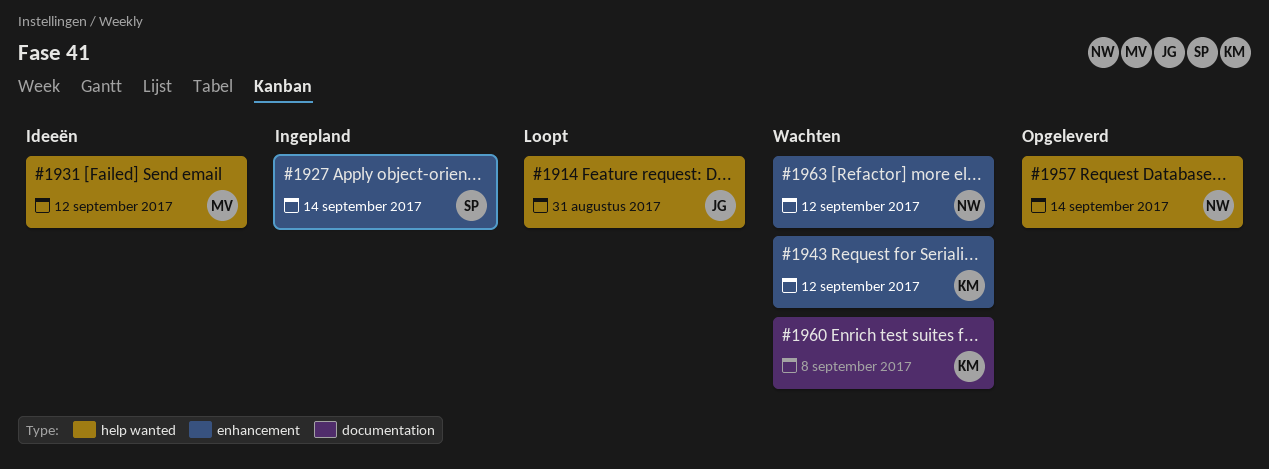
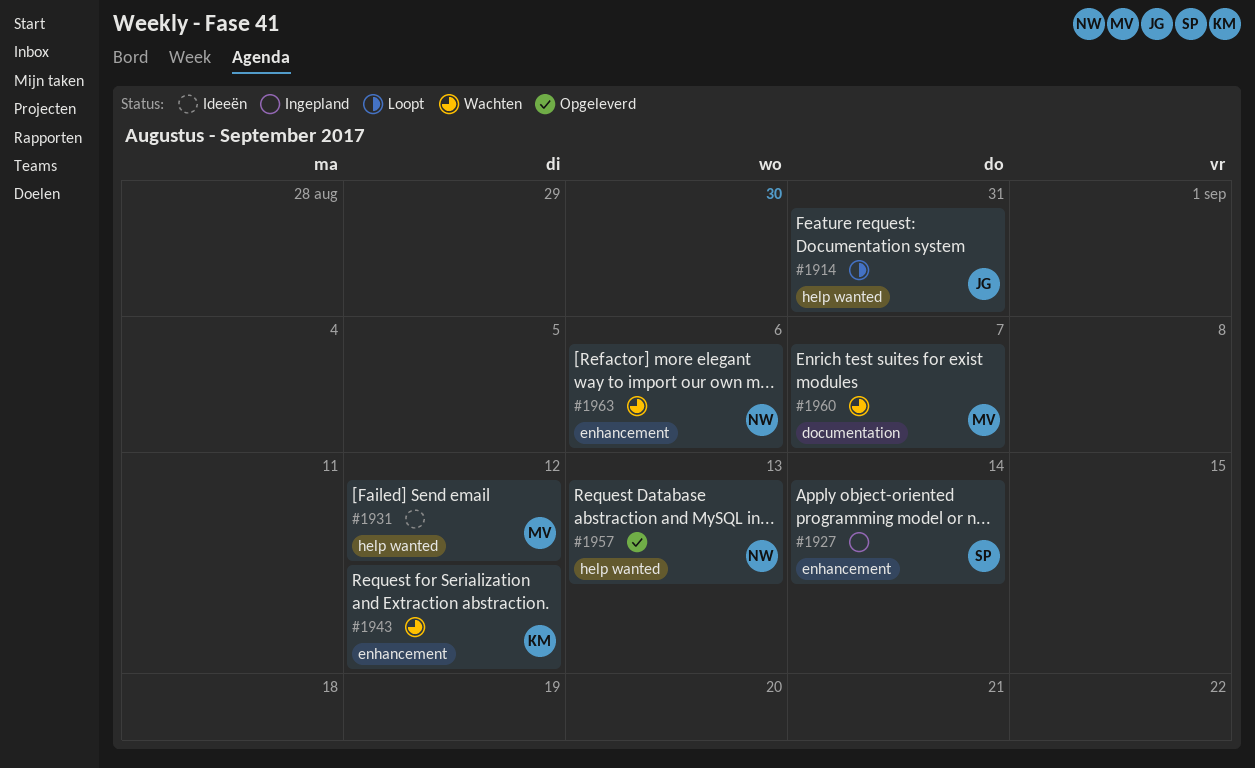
#1957, due: Sep 14 -> Sep 13
#1960, owner: KM -> MV
#1960, due: Sep 8 -> Sep 7
#1963, due: Sep 12 -> Sep 6

